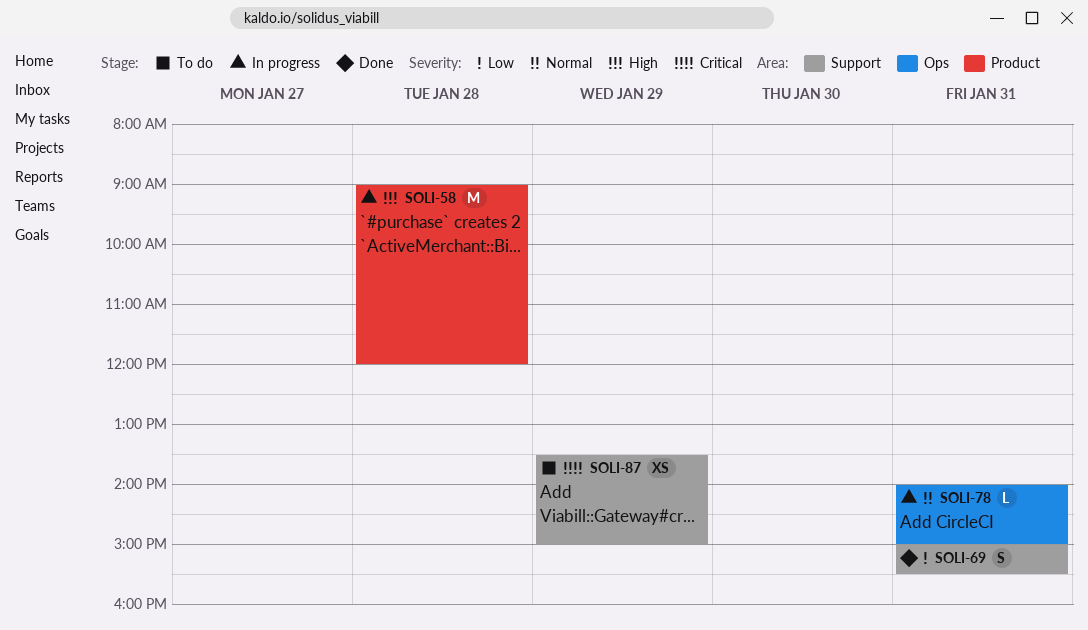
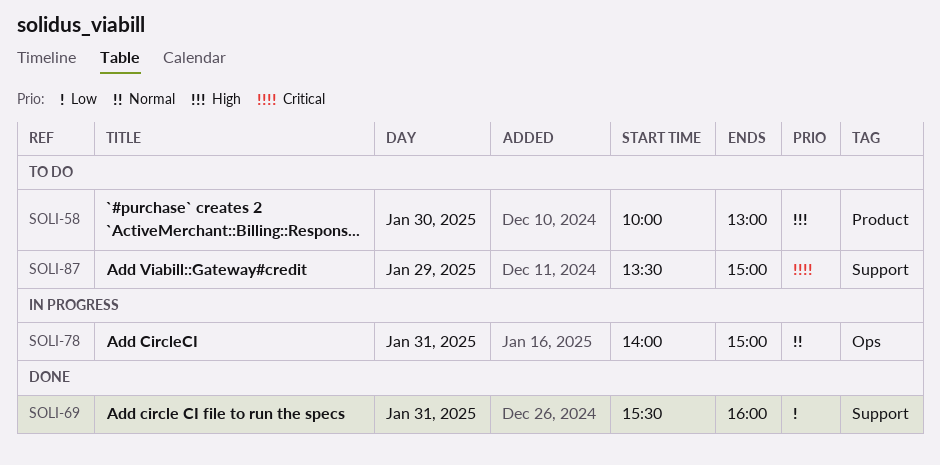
SOLI-58, status: In progress -> To do
SOLI-58, day: Jan 28 -> Jan 30
SOLI-58, begins: 09:00 -> 10:00
SOLI-58, ends: 12:00 -> 13:00
SOLI-69, begins: 15:00 -> 15:30
SOLI-69, ends: 15:30 -> 16:00

